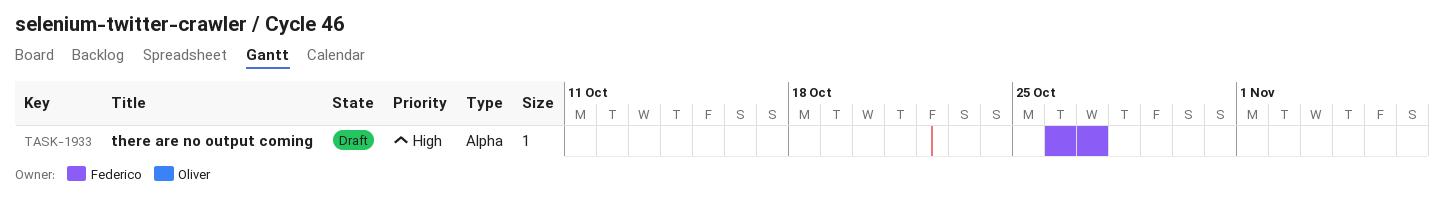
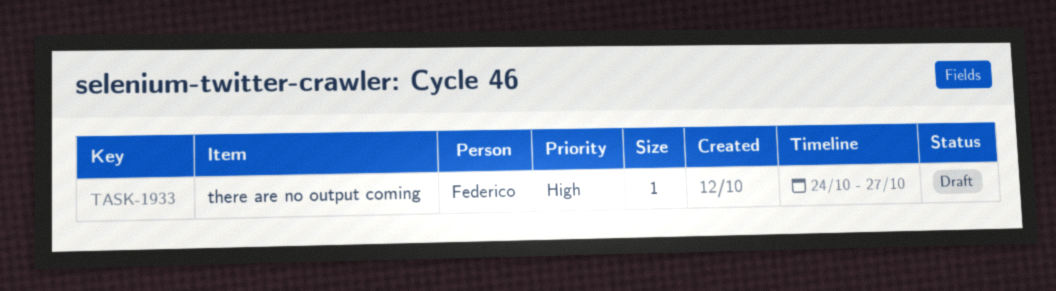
TASK-1933, start: Oct 26 -> Oct 24

